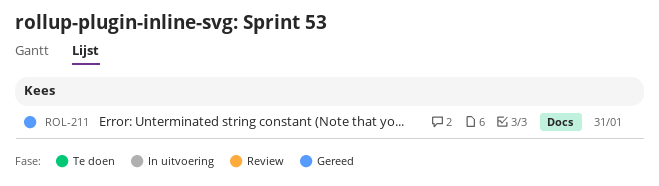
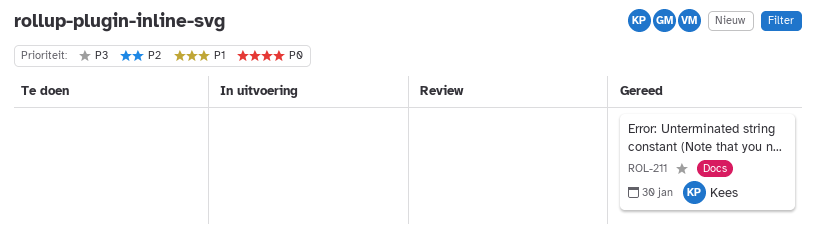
ROL-211, due: Jan 31 -> Jan 30

